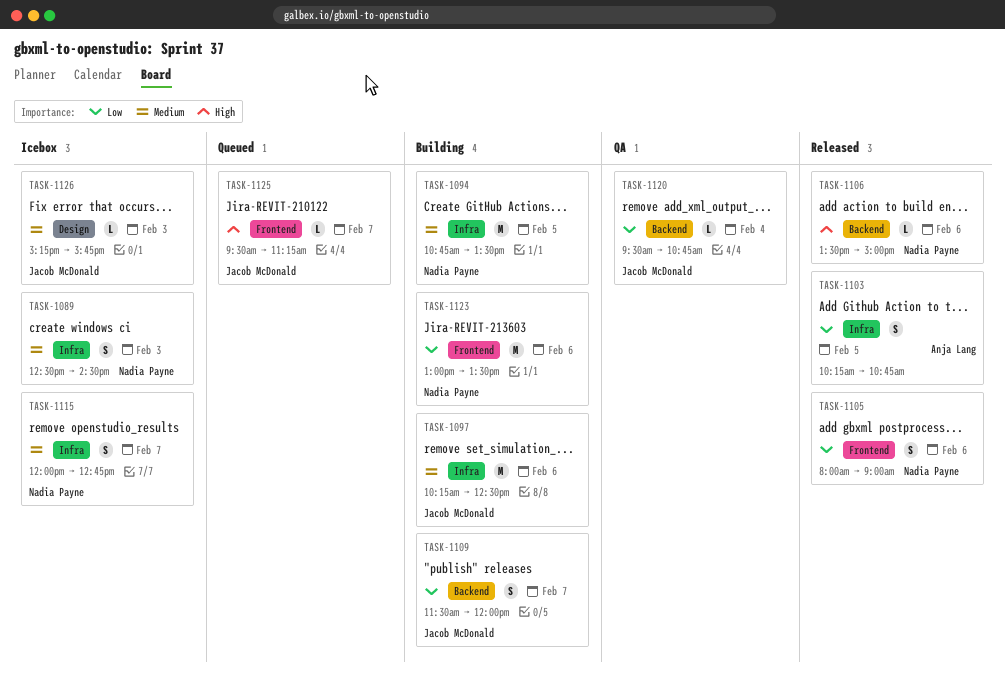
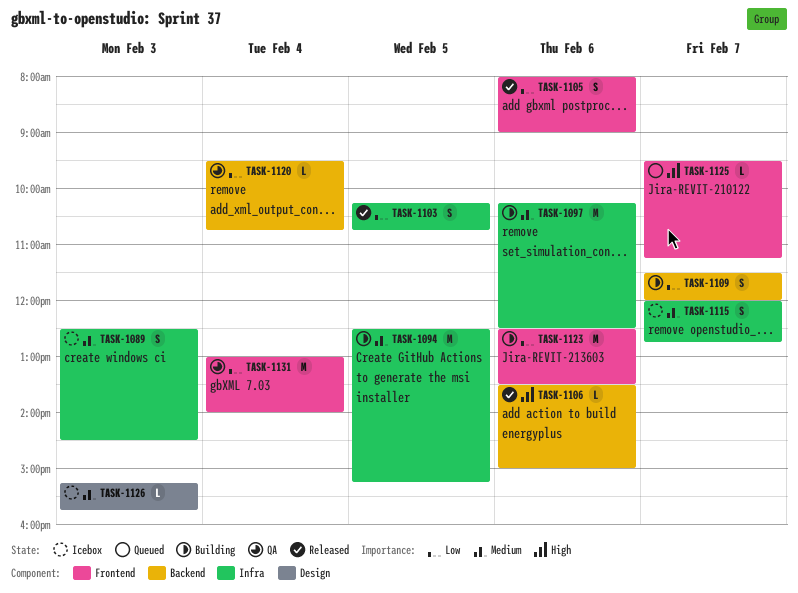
TASK-1094, begins: 10:45 -> 12:30
TASK-1094, ends: 13:30 -> 15:15
TASK-1123, begins: 13:00 -> 12:30
TASK-1131: none -> present

